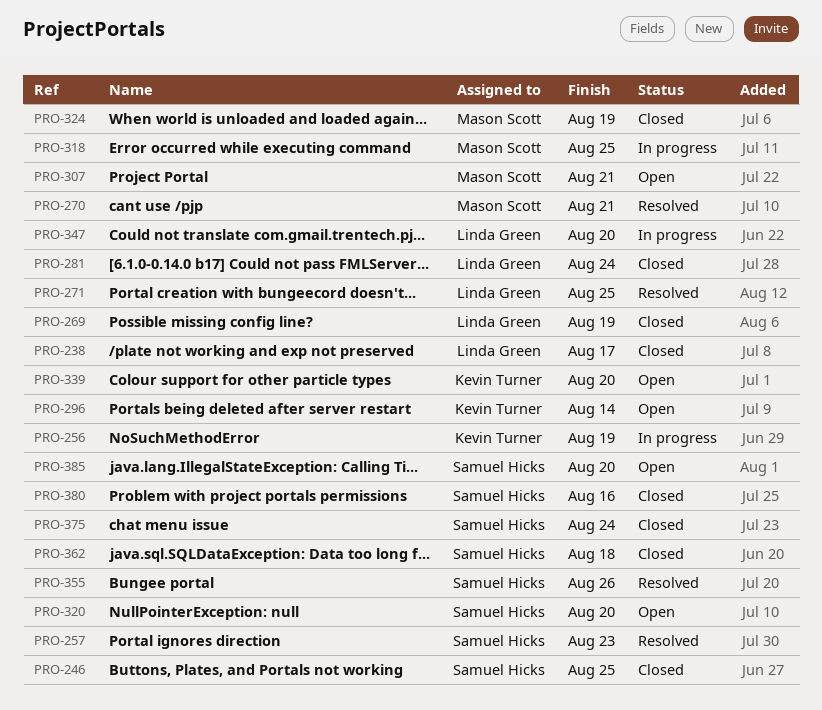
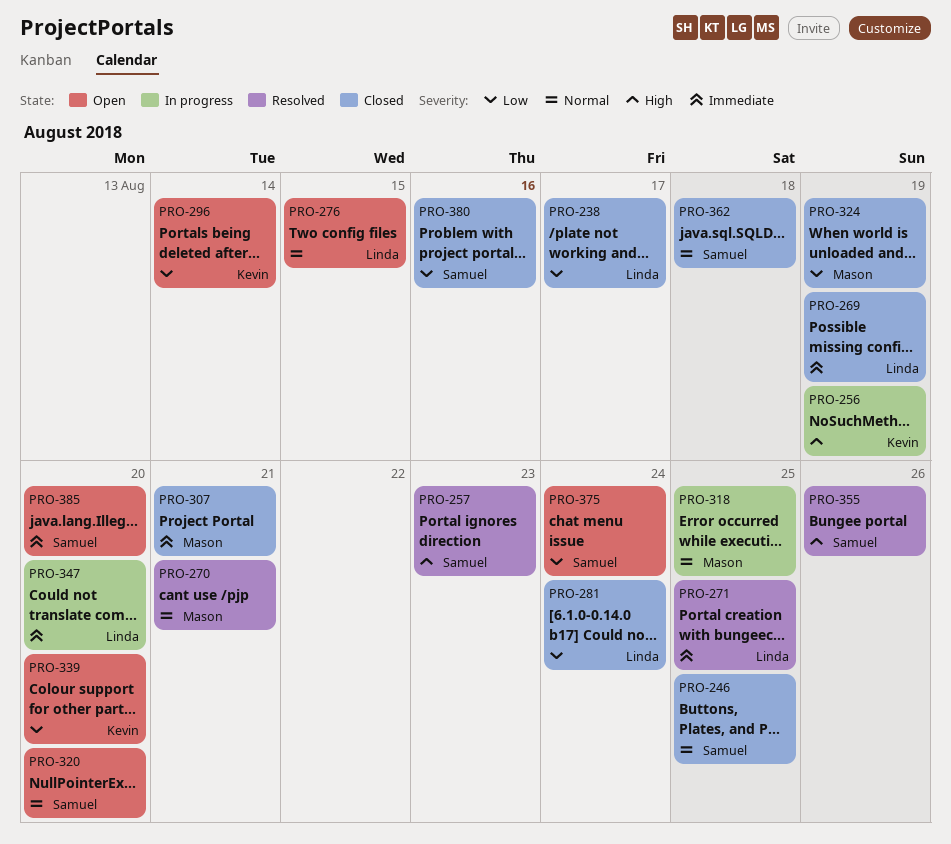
PRO-276: none -> present
PRO-307, status: Open -> Closed
PRO-375, status: Closed -> Open

